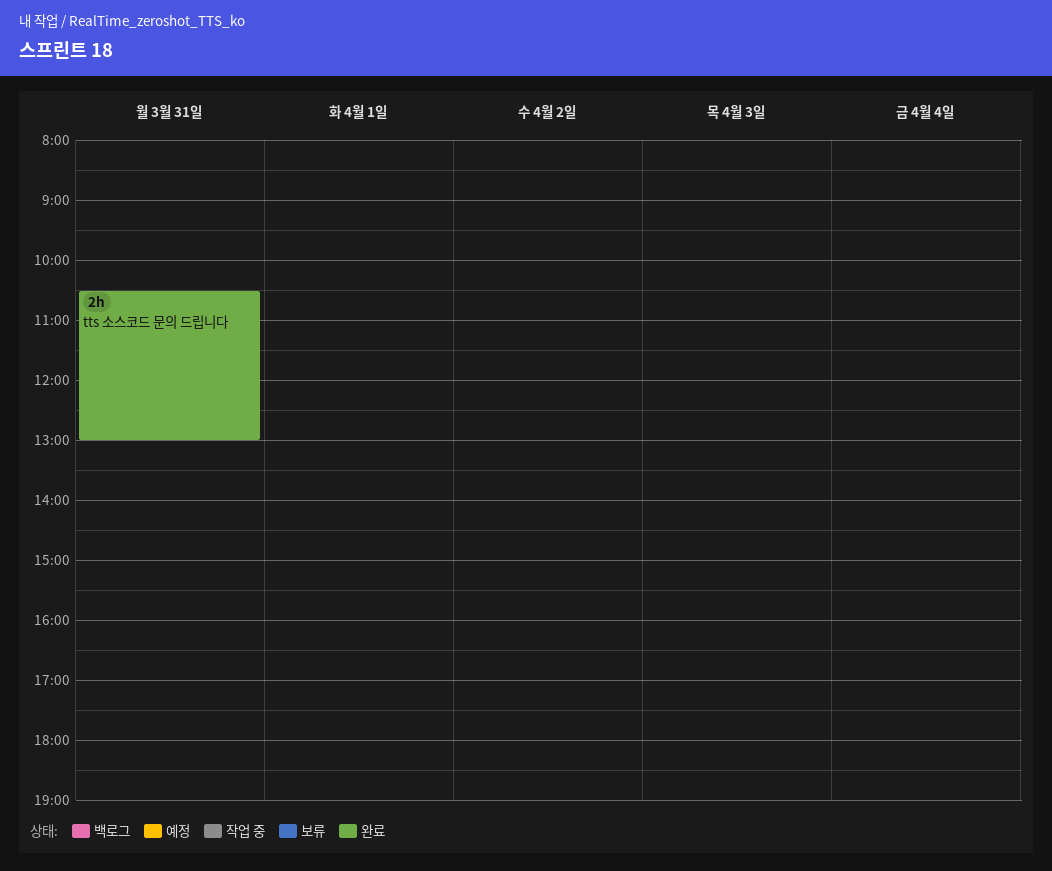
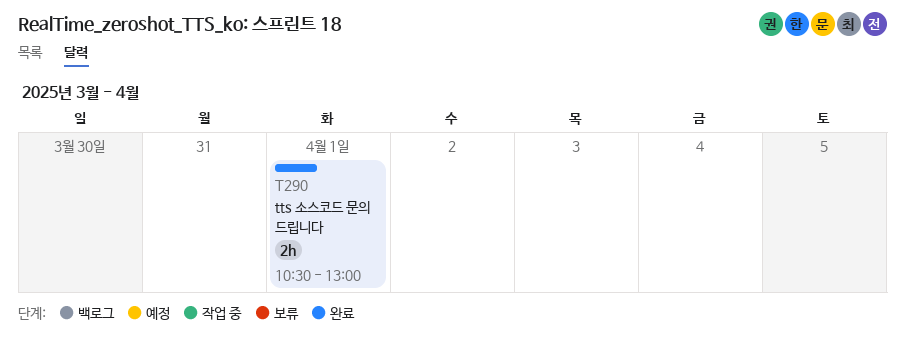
tts 소스코드 문의 드립니다, day: Mar 31 -> Apr 1

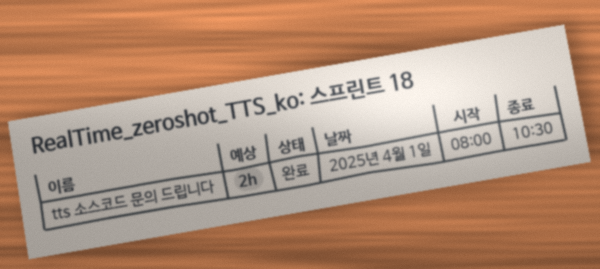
tts 소스코드 문의 드립니다, begins: 10:30 -> 08:00
tts 소스코드 문의 드립니다, ends: 13:00 -> 10:30

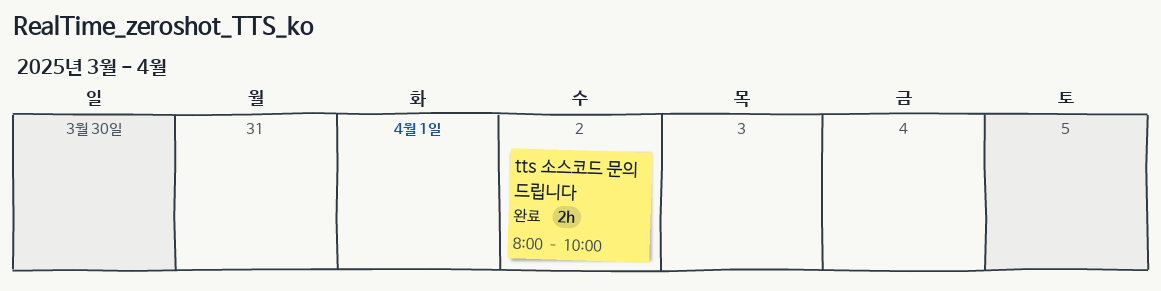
tts 소스코드 문의 드립니다, day: Apr 1 -> Apr 2
tts 소스코드 문의 드립니다, ends: 10:30 -> 10:00

